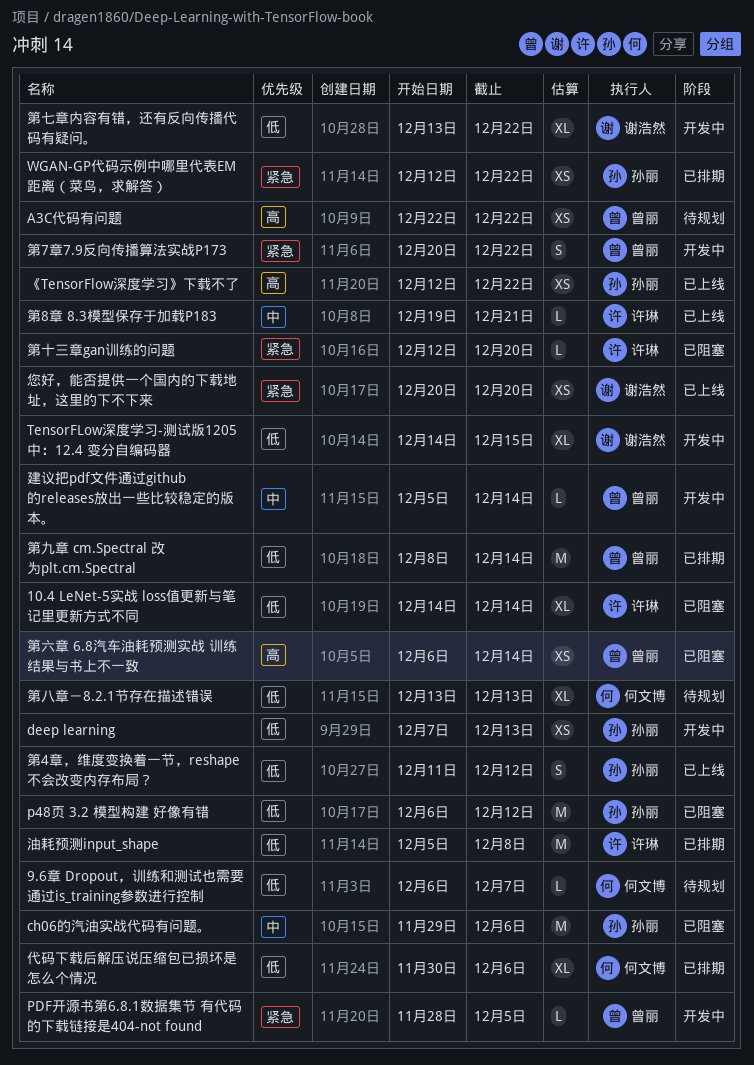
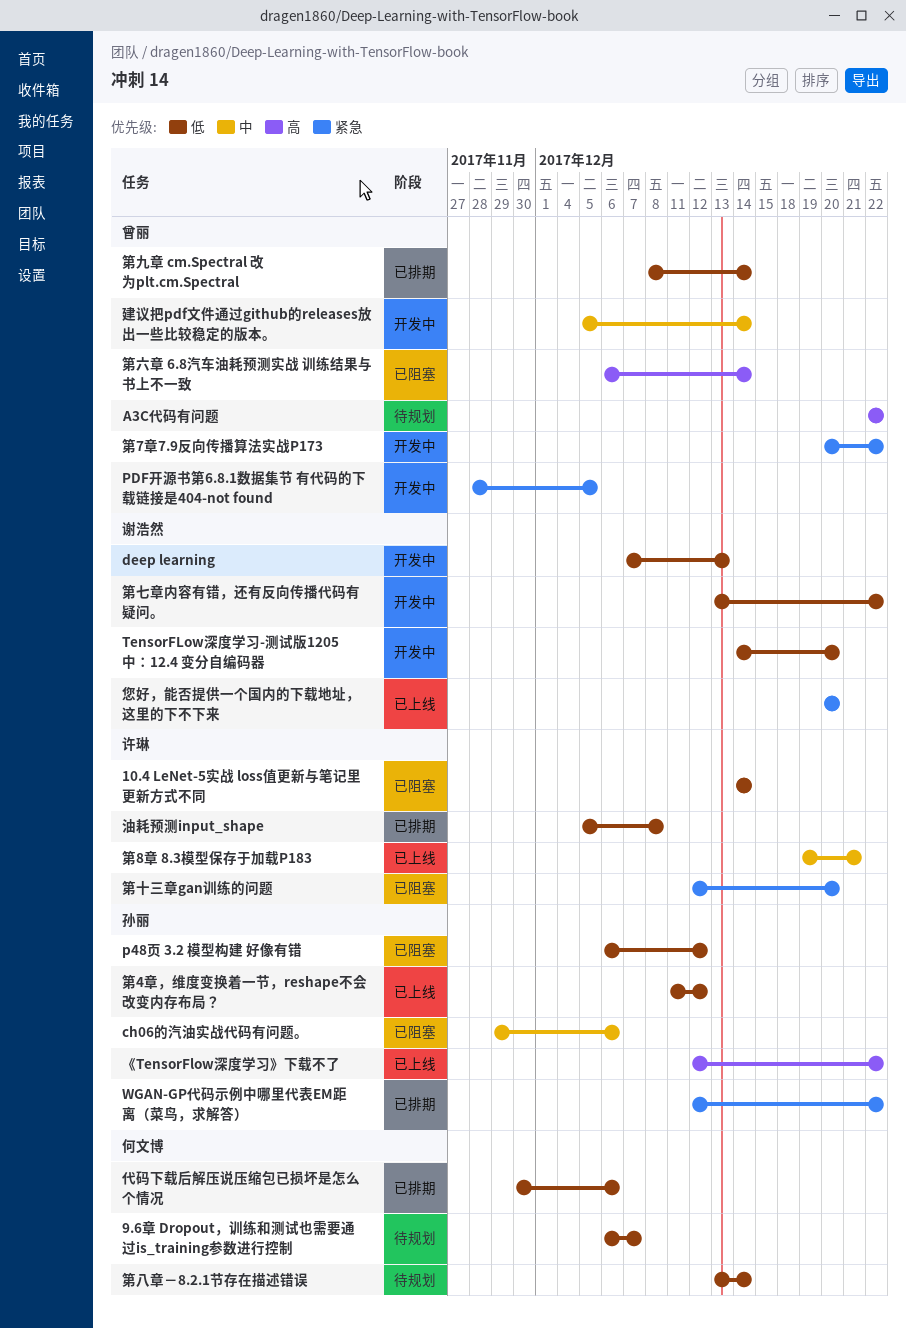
deep learning, owner: 孙丽 -> 谢浩然
TensorFLow深度学习-测试版1205中：12.4 变分自编码器, due: Dec 15 -> Dec 20
第八章－8.2.1节存在描述错误, due: Dec 13 -> Dec 14

